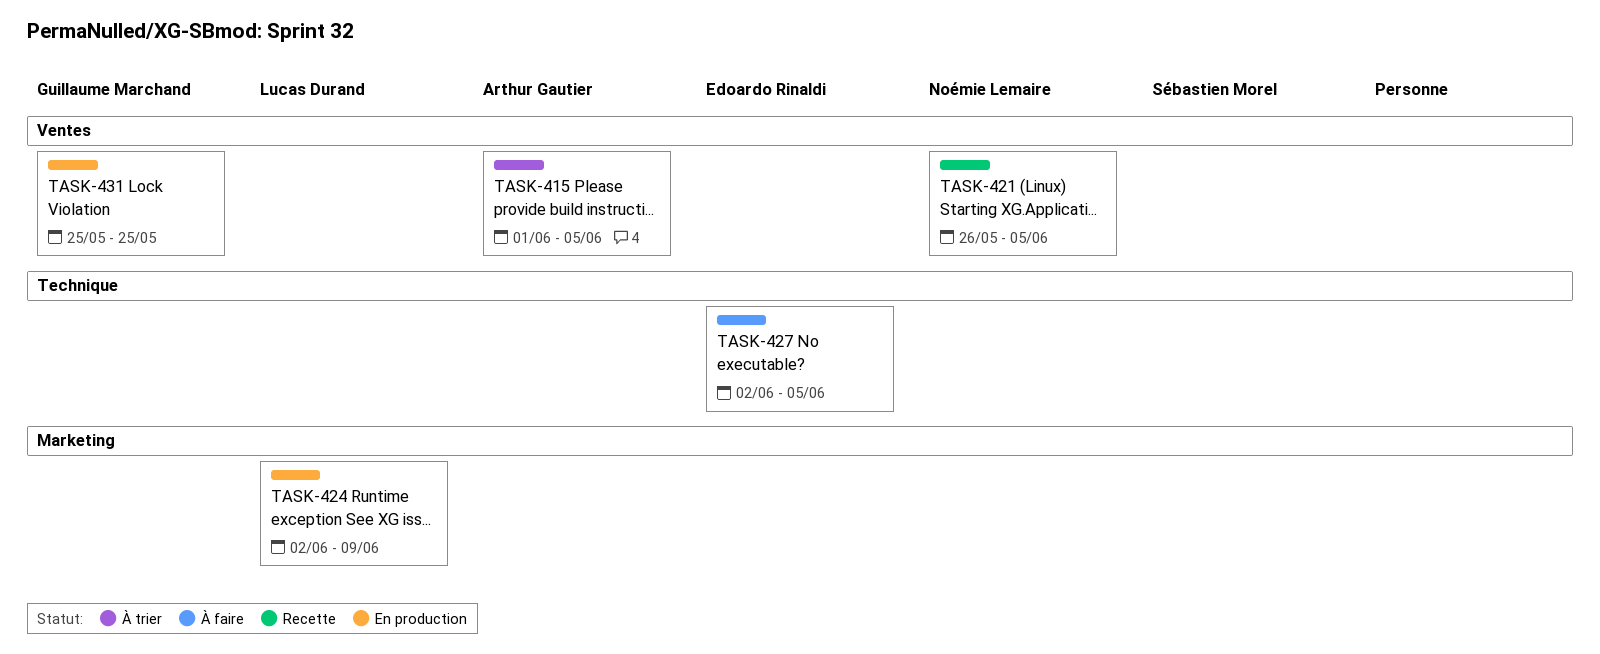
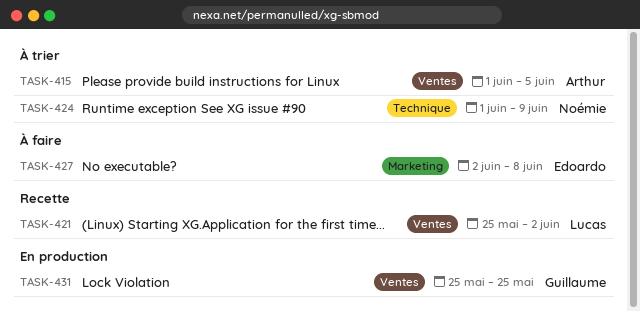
TASK-421, owner: Noémie Lemaire -> Lucas Durand
TASK-421, start: May 26 -> May 25
TASK-421, due: Jun 5 -> Jun 2
TASK-424, status: En production -> À trier
TASK-424, owner: Lucas Durand -> Noémie Lemaire
TASK-424, label: Marketing -> Technique
TASK-424, start: Jun 2 -> Jun 1
TASK-427, label: Technique -> Marketing
TASK-427, due: Jun 5 -> Jun 8

